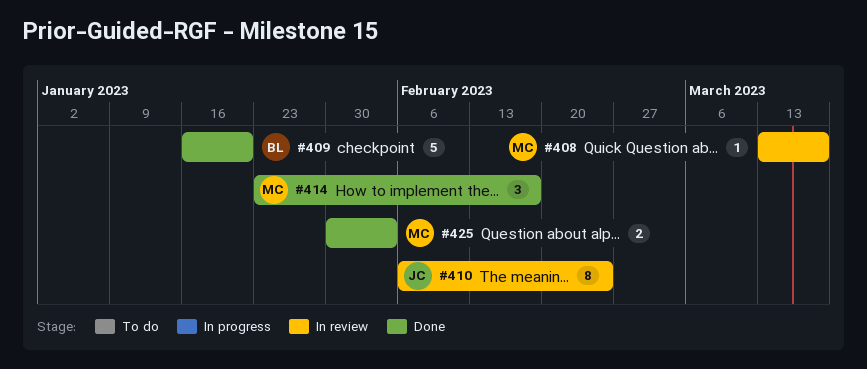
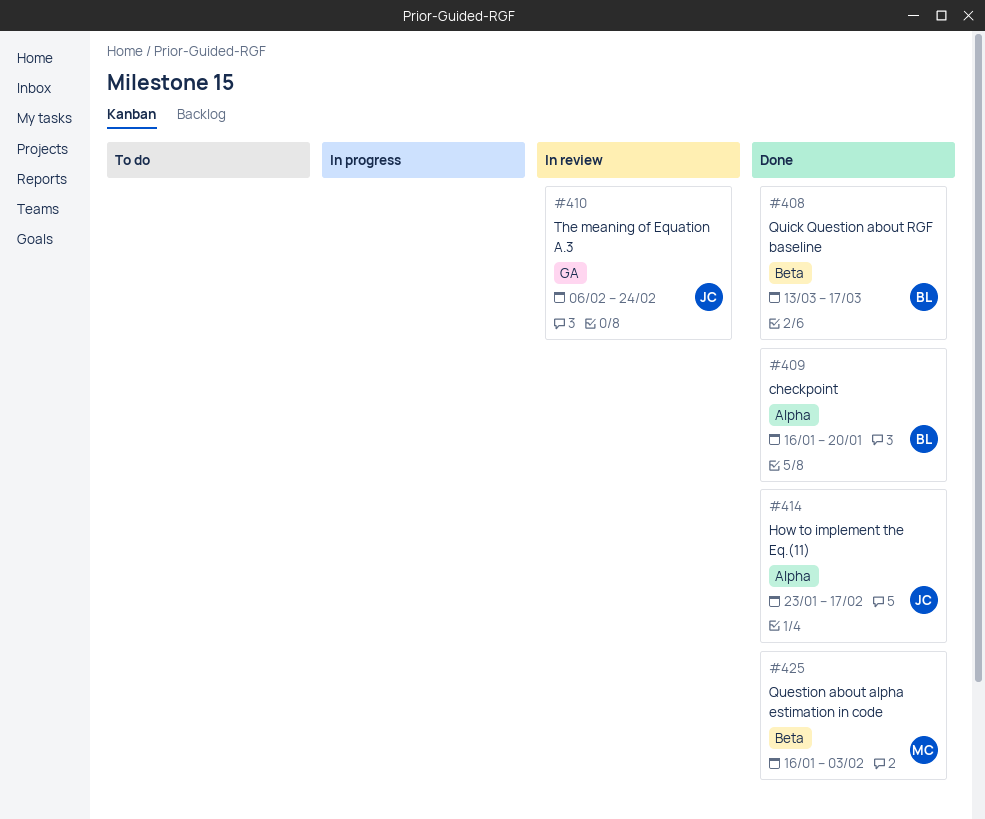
#408, status: In review -> Done
#408, owner: MC -> BL
#414, owner: MC -> JC
#425, start: Jan 30 -> Jan 16

